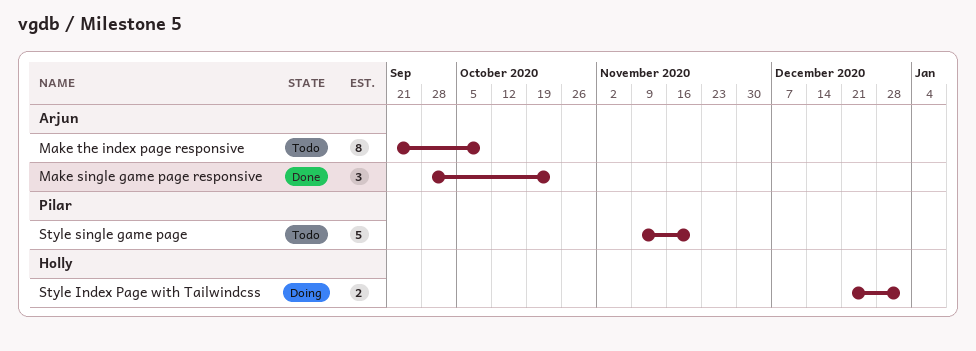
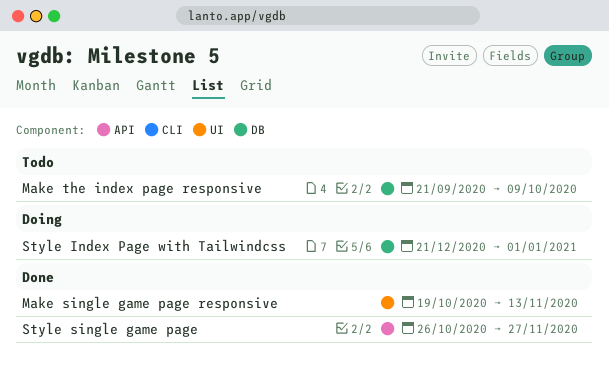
Make single game page responsive, start: Sep 28 -> Oct 19
Make single game page responsive, due: Oct 23 -> Nov 13
Style single game page, status: Todo -> Done
Style single game page, start: Nov 9 -> Oct 26
Style single game page, due: Nov 20 -> Nov 27

